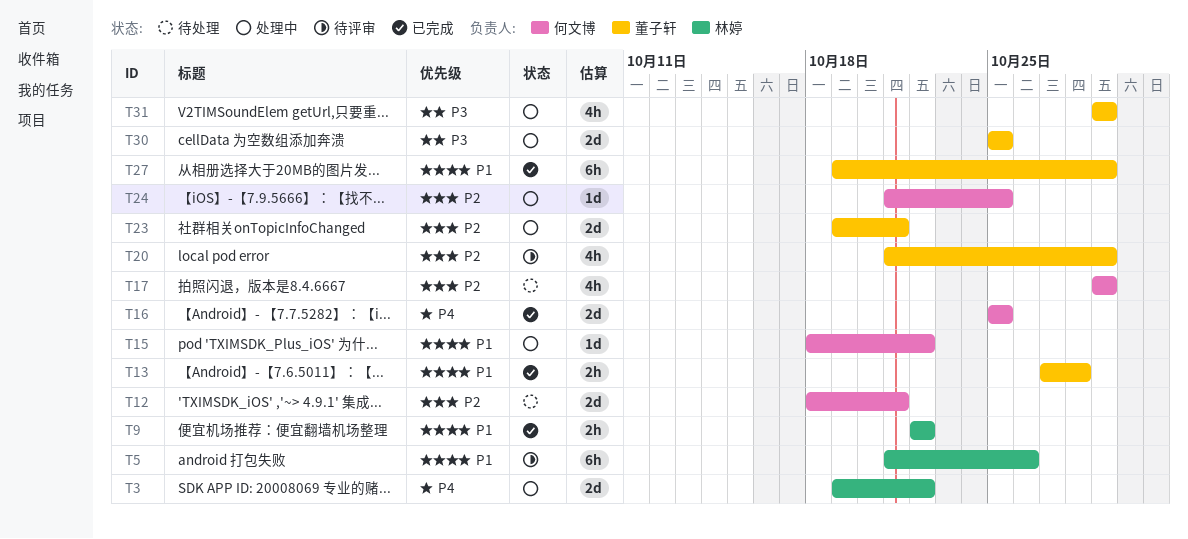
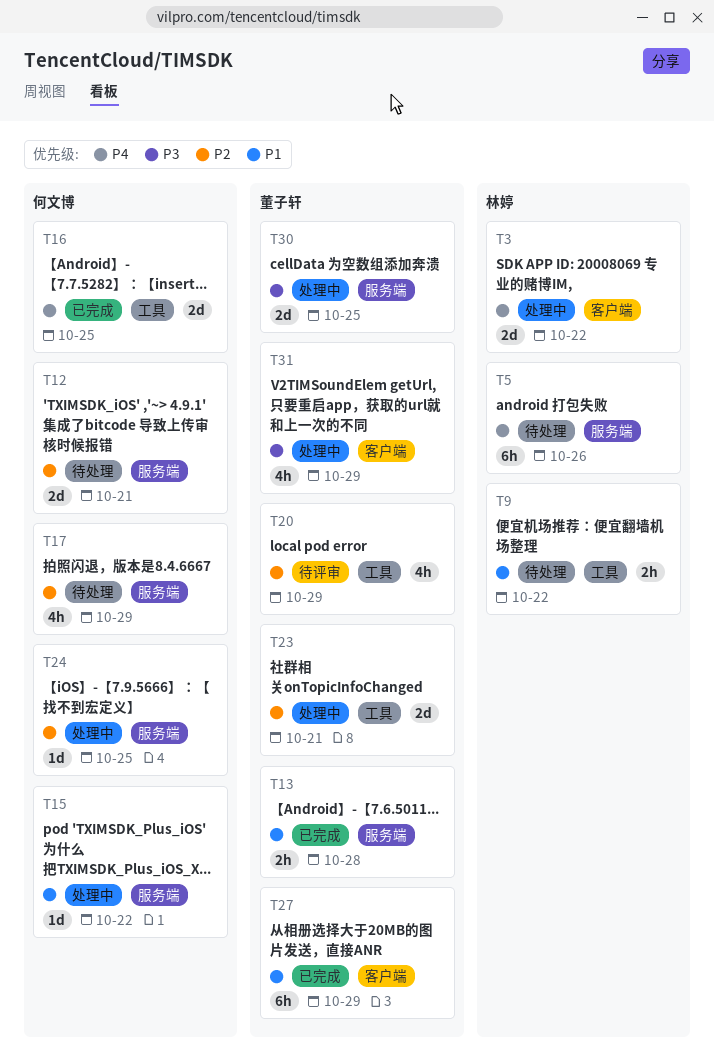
T5, status: 待评审 -> 待处理
T5, priority: P1 -> P4
T9, status: 已完成 -> 待处理

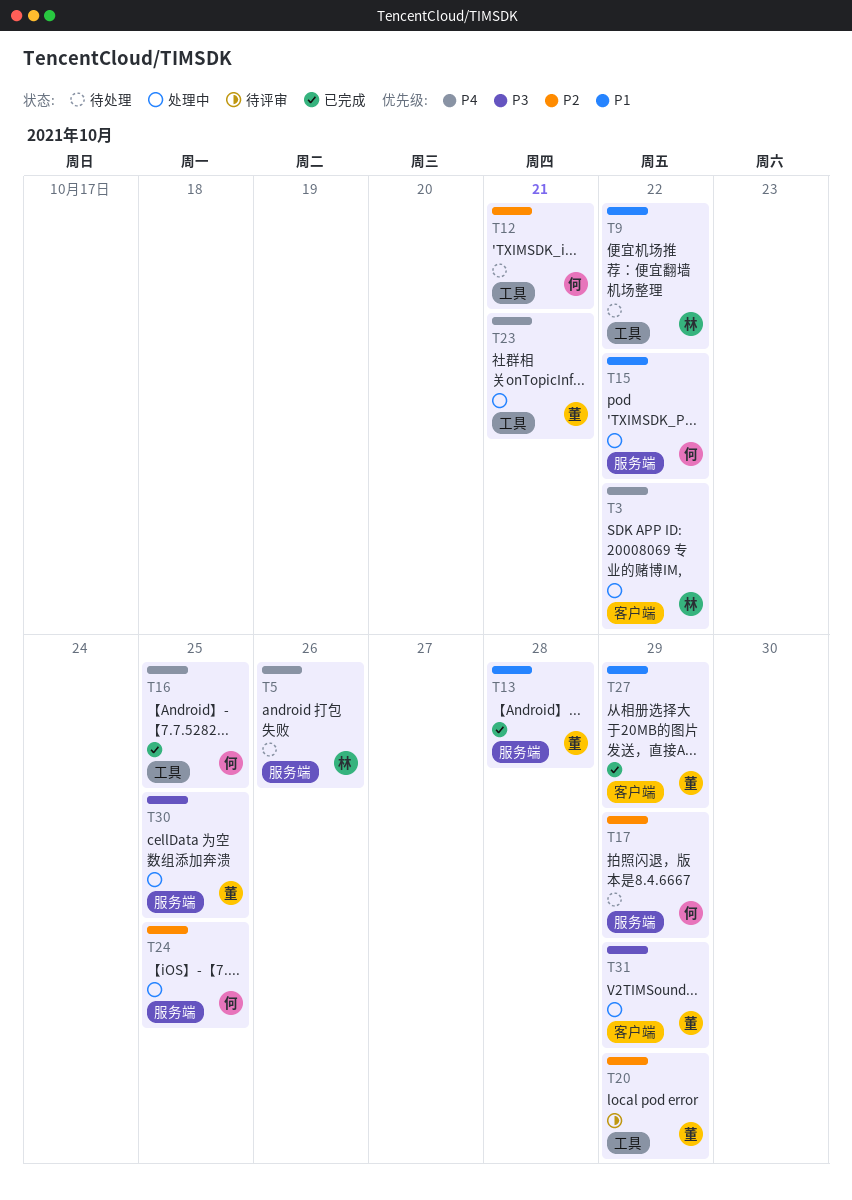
T12, label: 服务端 -> 工具
T23, priority: P2 -> P4

